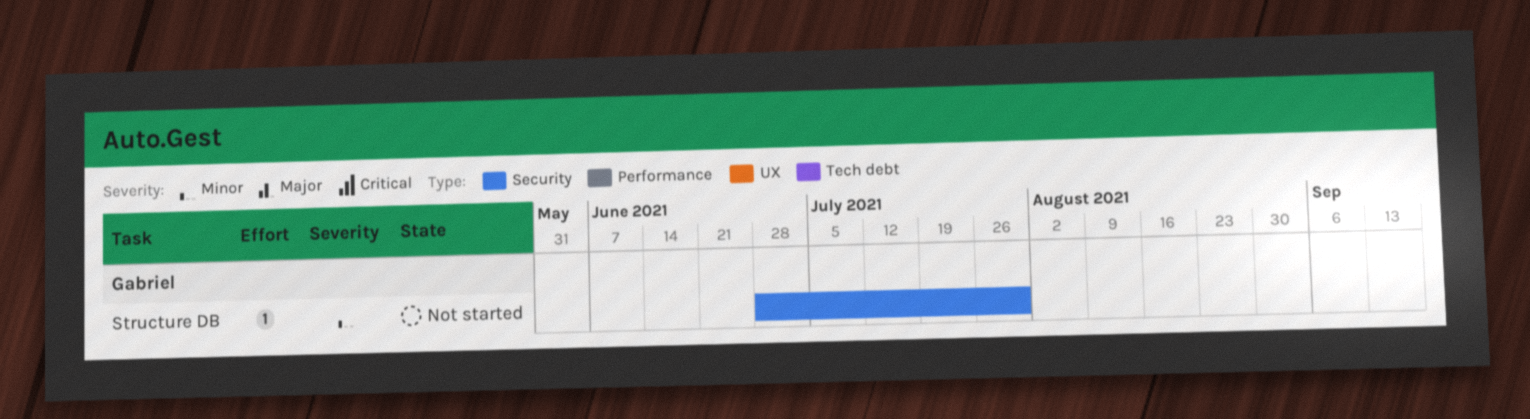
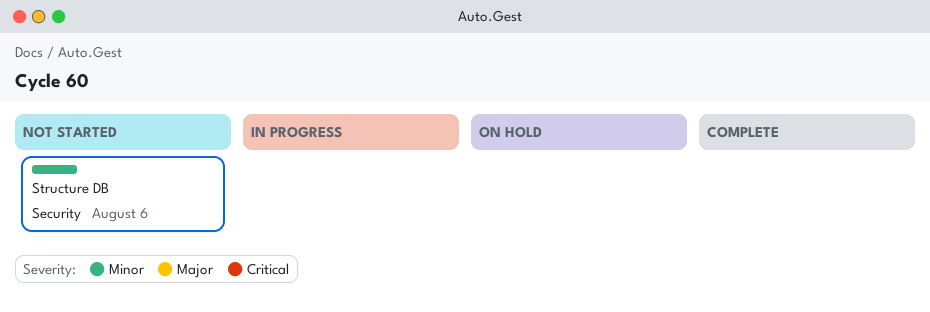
Structure DB, due: Jul 30 -> Aug 6

